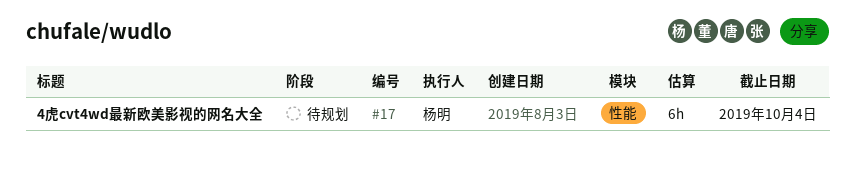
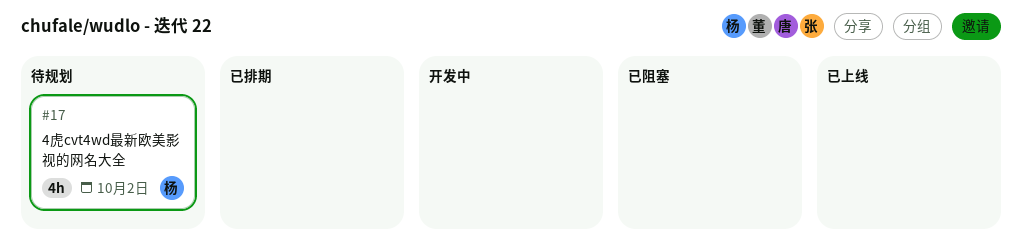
#17, estimate: 6h -> 4h
#17, due: Oct 4 -> Oct 2

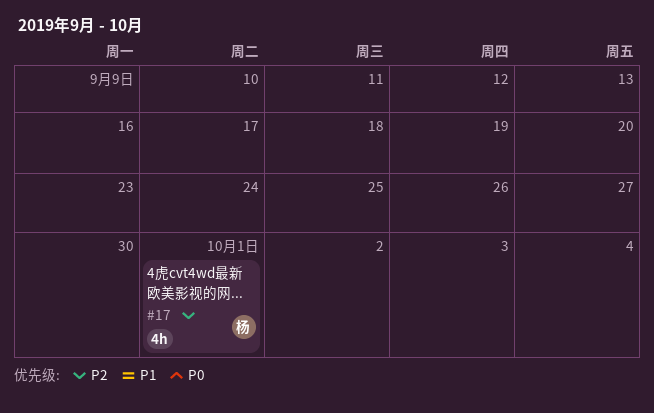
#17, due: Oct 2 -> Oct 1

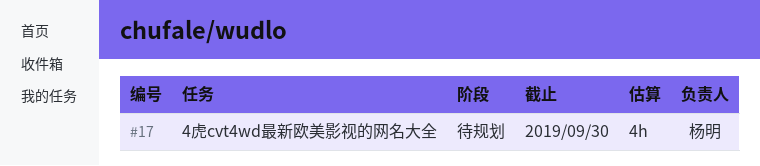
#17, due: Oct 1 -> Sep 30

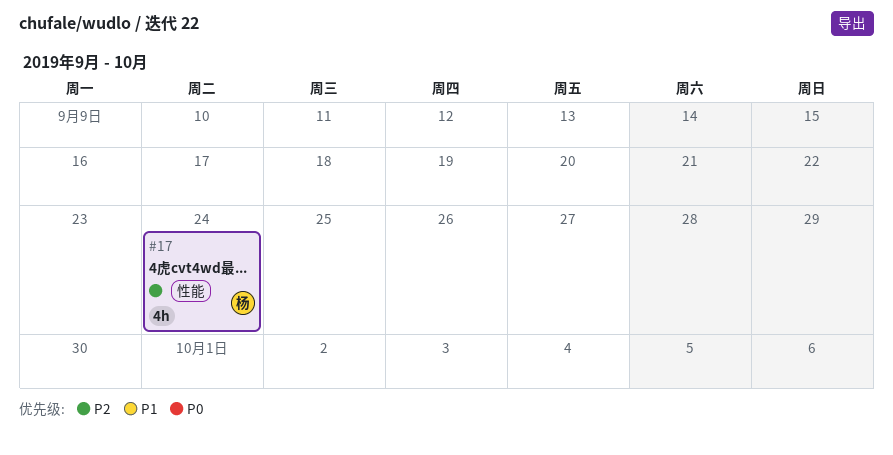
#17, due: Sep 30 -> Sep 24

